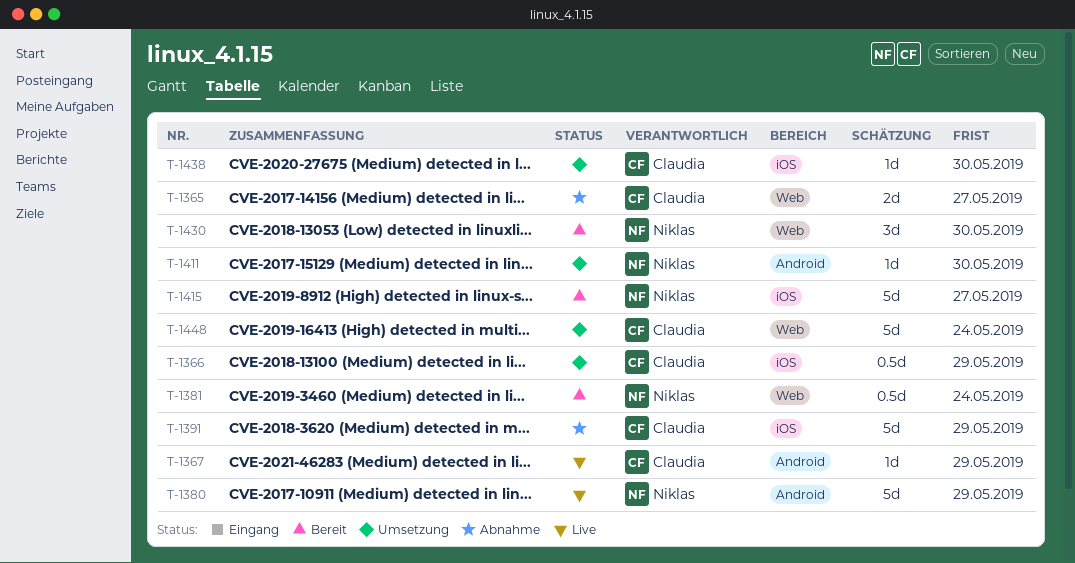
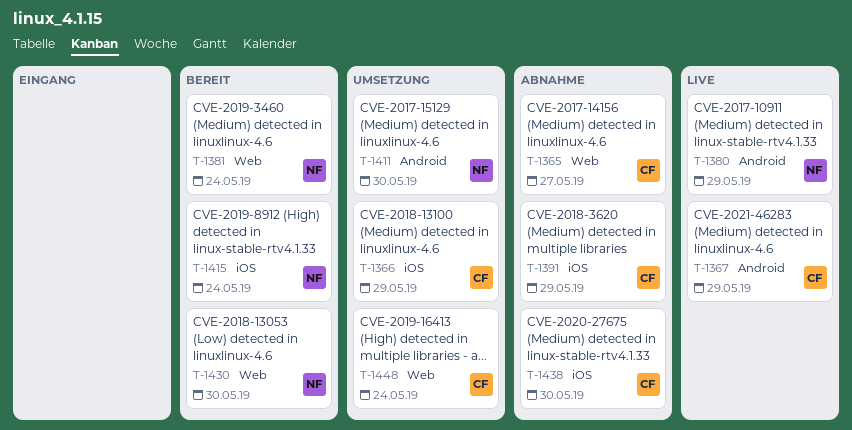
T-1415, due: May 27 -> May 24
T-1438, status: Umsetzung -> Abnahme

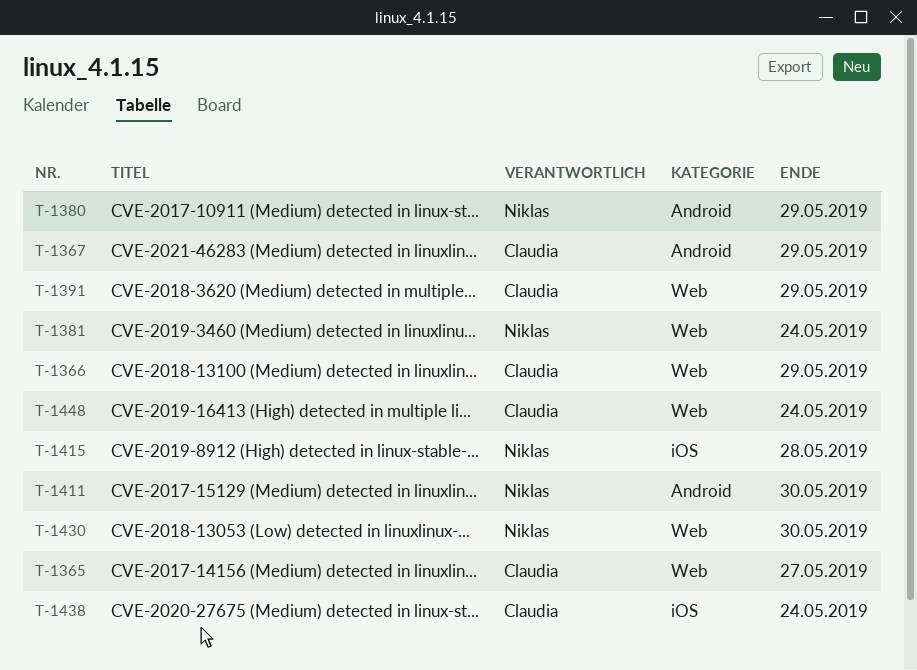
T-1366, label: iOS -> Web
T-1391, label: iOS -> Web
T-1415, due: May 24 -> May 28
T-1438, due: May 30 -> May 24

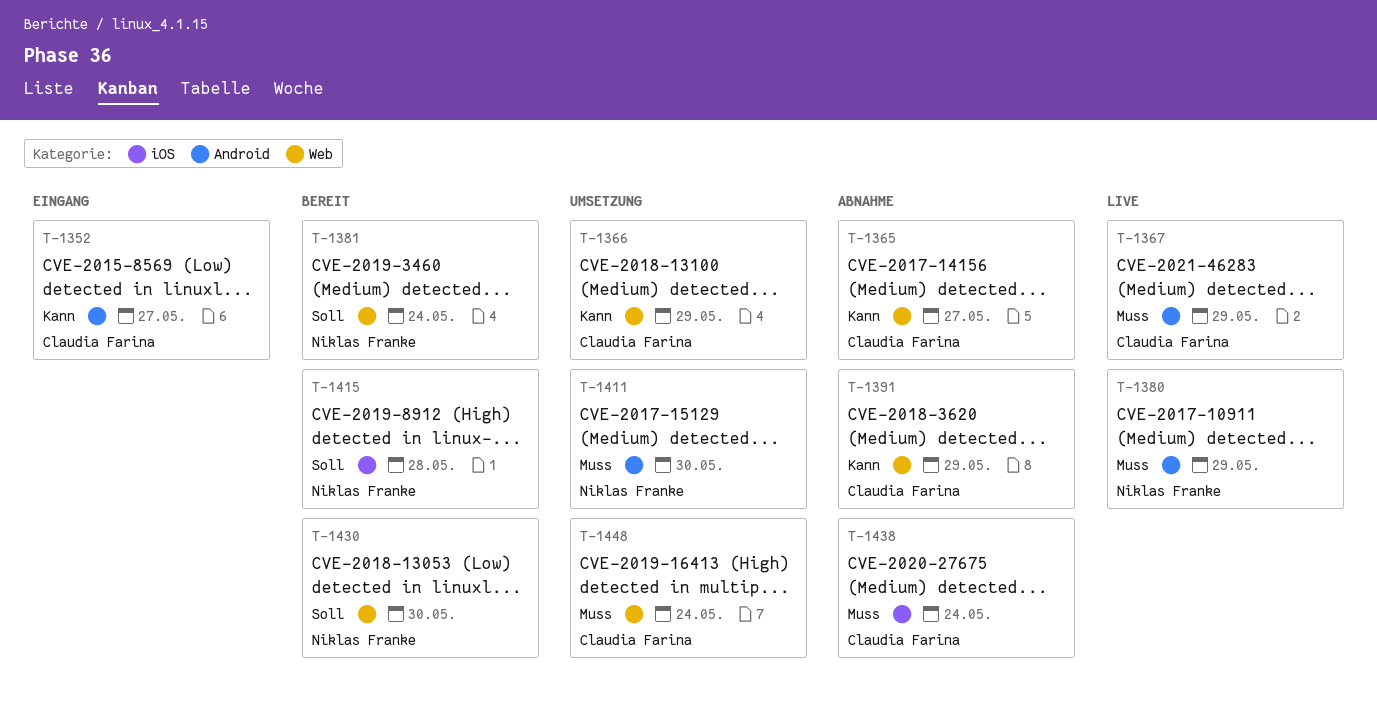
T-1352: none -> present

